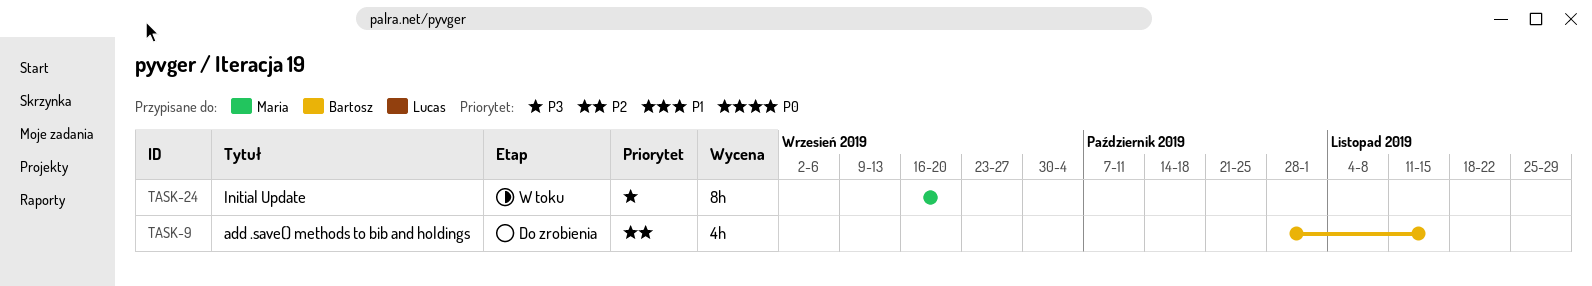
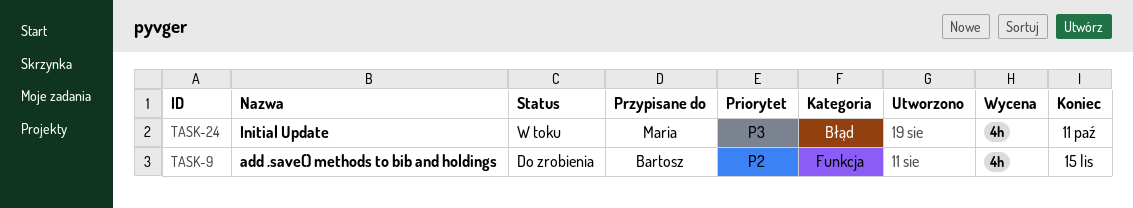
TASK-24, estimate: 8h -> 4h
TASK-24, due: Sep 20 -> Oct 11

